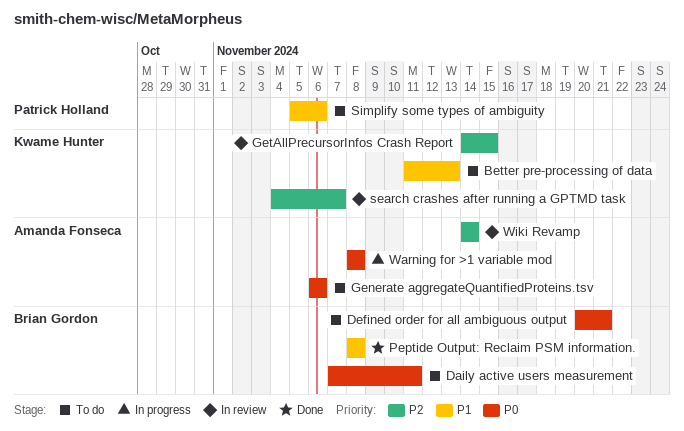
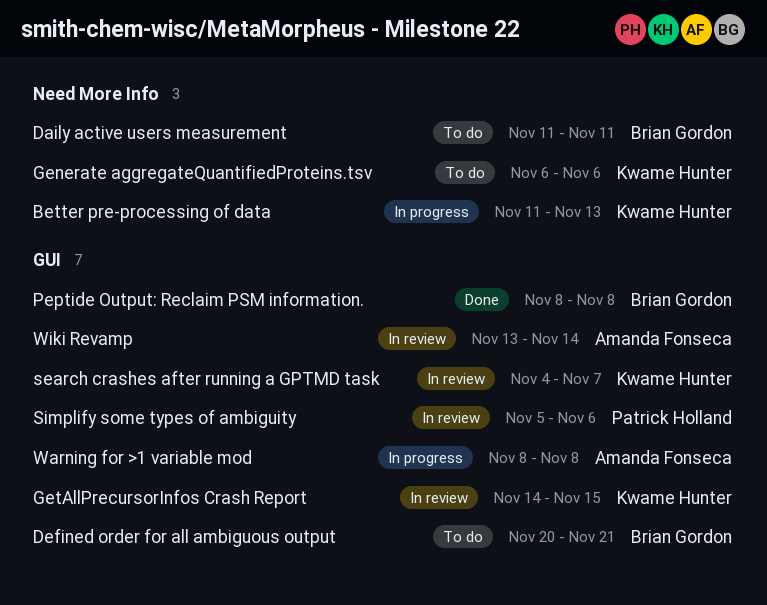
Better pre-processing of data, status: To do -> In progress
Daily active users measurement, start: Nov 7 -> Nov 11
Generate aggregateQuantifiedProteins.tsv, owner: Amanda Fonseca -> Kwame Hunter
Simplify some types of ambiguity, status: To do -> In review
Wiki Revamp, start: Nov 14 -> Nov 13

